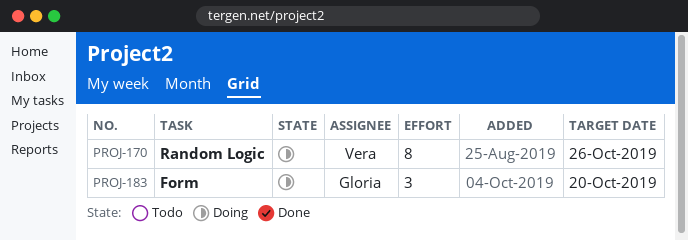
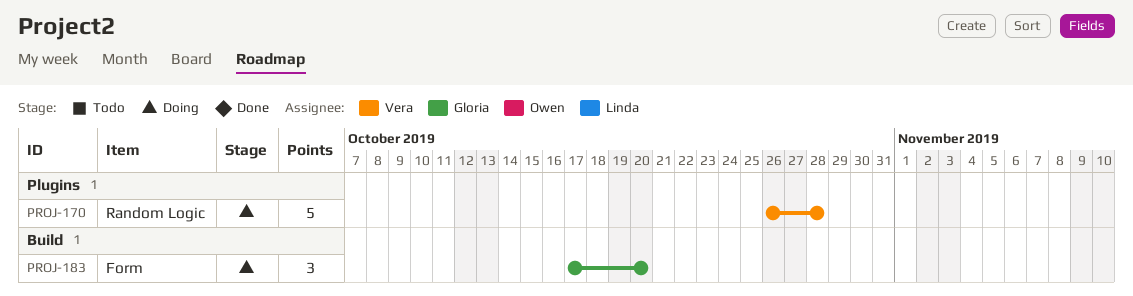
PROJ-170, estimate: 8 -> 5
PROJ-170, due: Oct 26 -> Oct 28

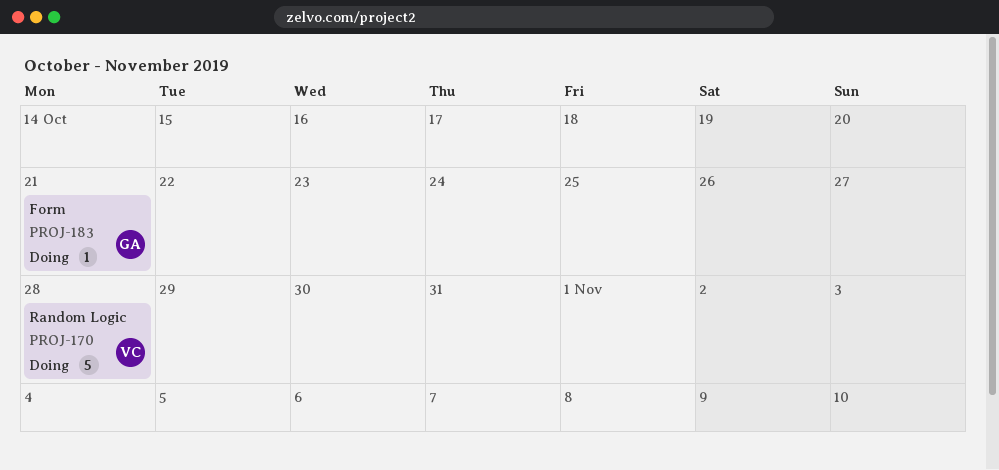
PROJ-183, estimate: 3 -> 1
PROJ-183, due: Oct 20 -> Oct 21

